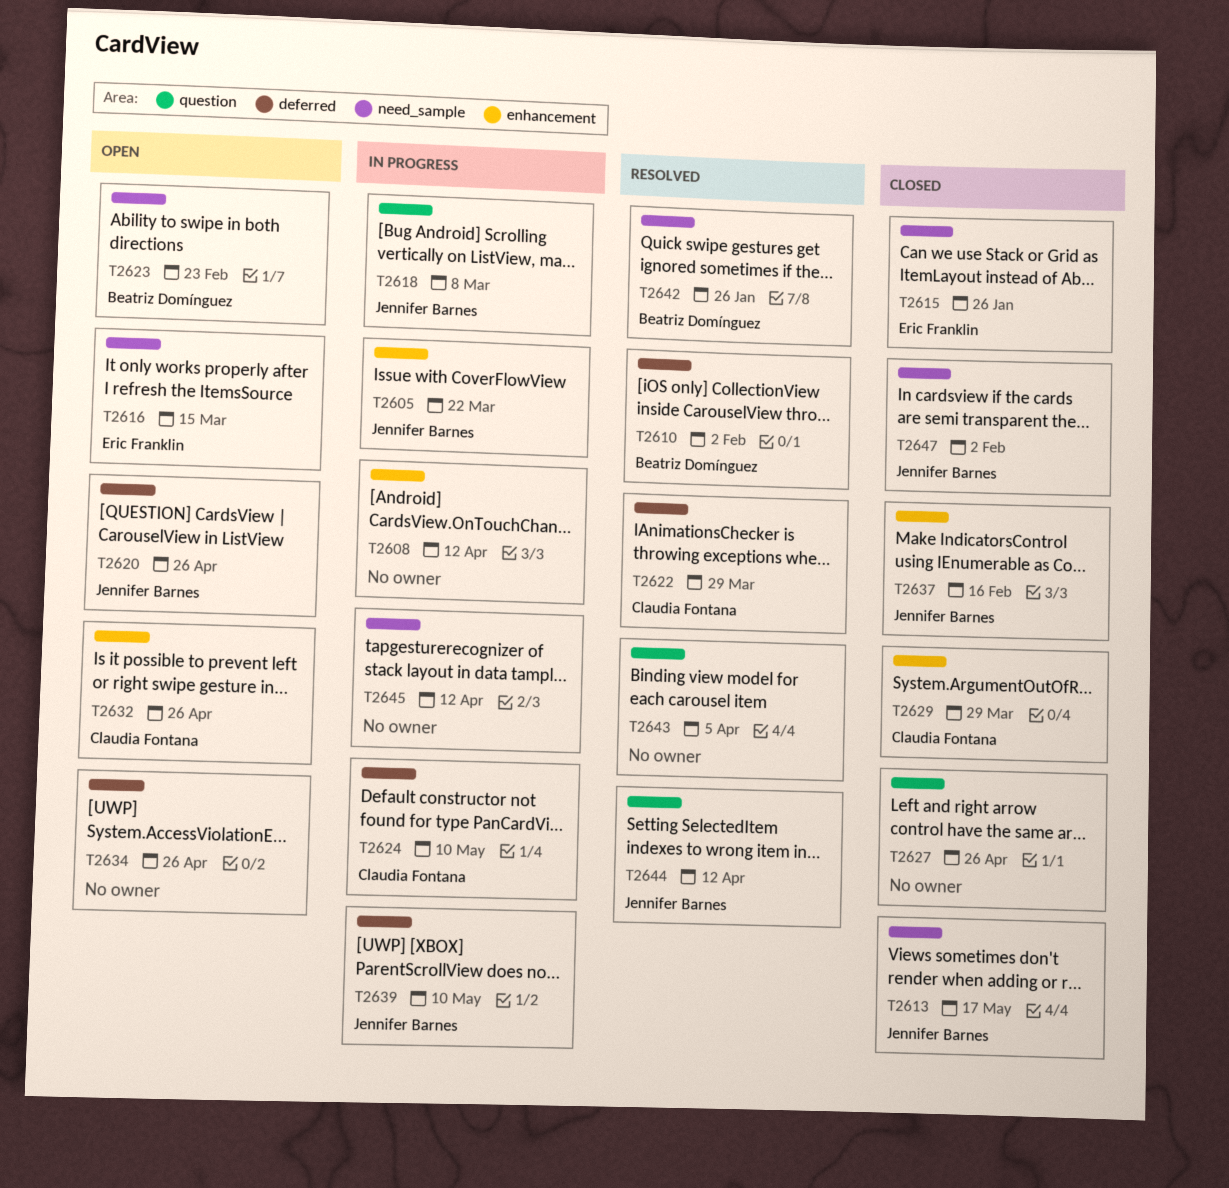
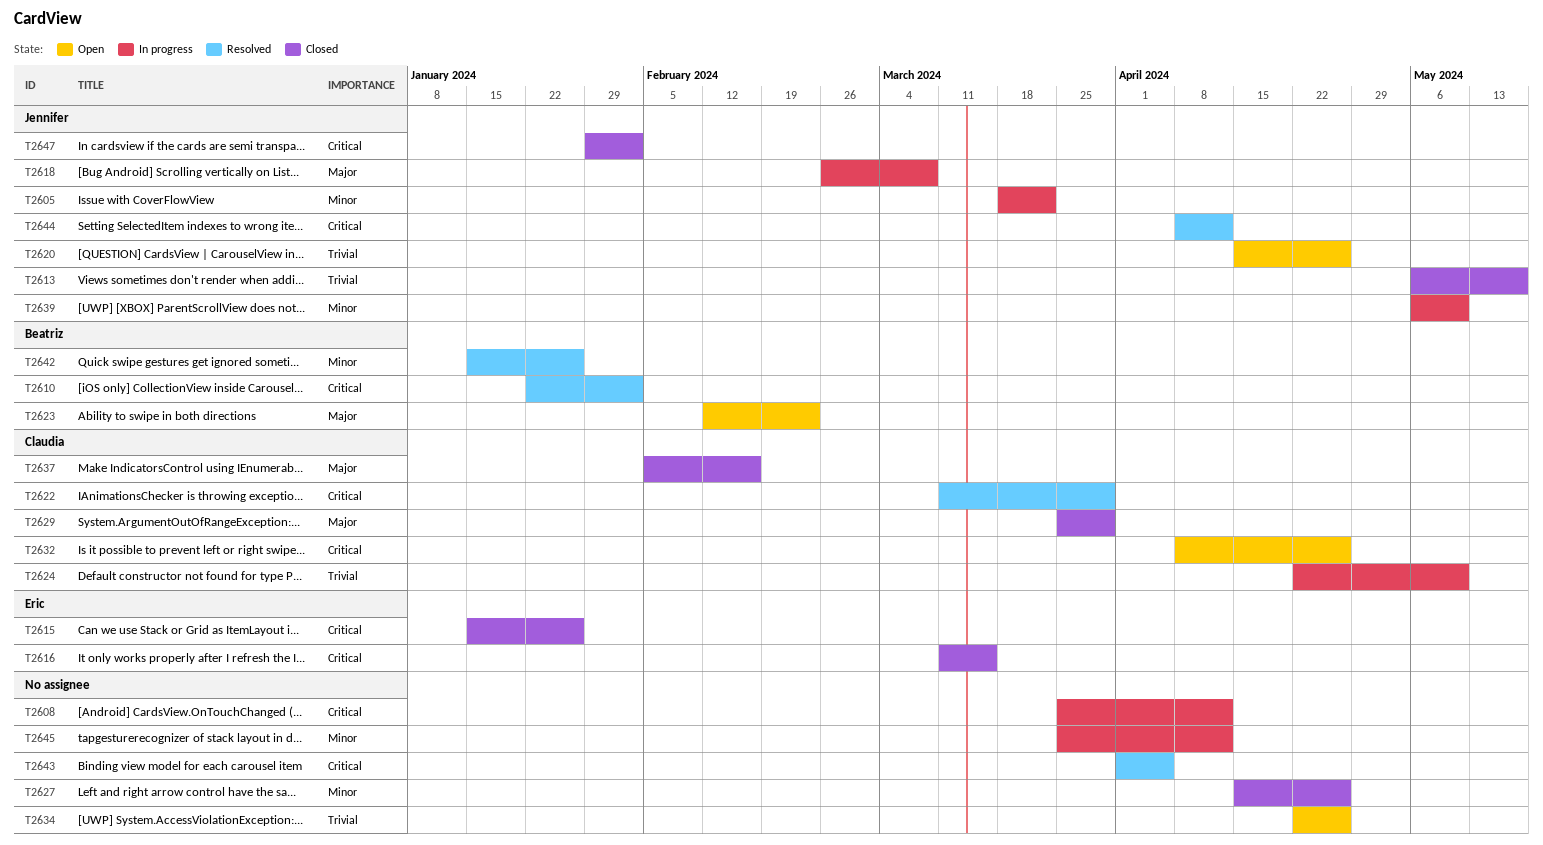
T2616, status: Open -> Closed
T2637, owner: Jennifer Barnes -> Claudia Fontana

